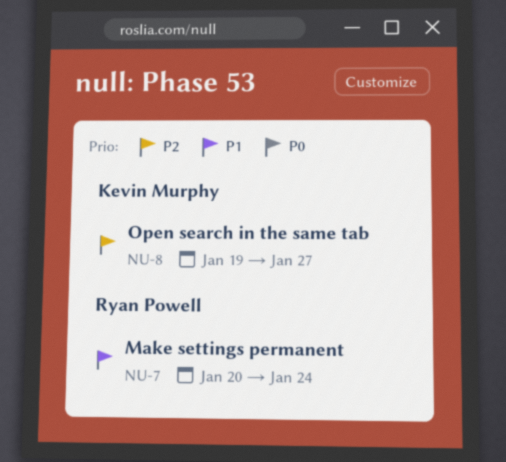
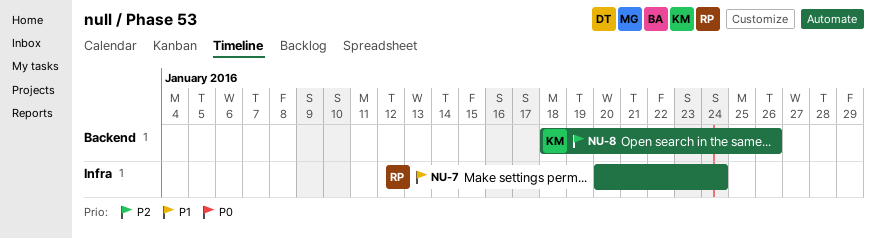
NU-8, start: Jan 19 -> Jan 18
NU-8, due: Jan 27 -> Jan 26

